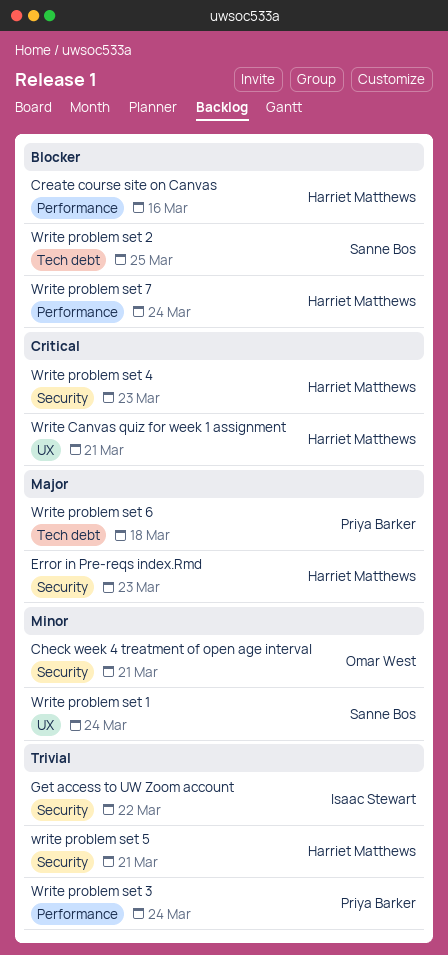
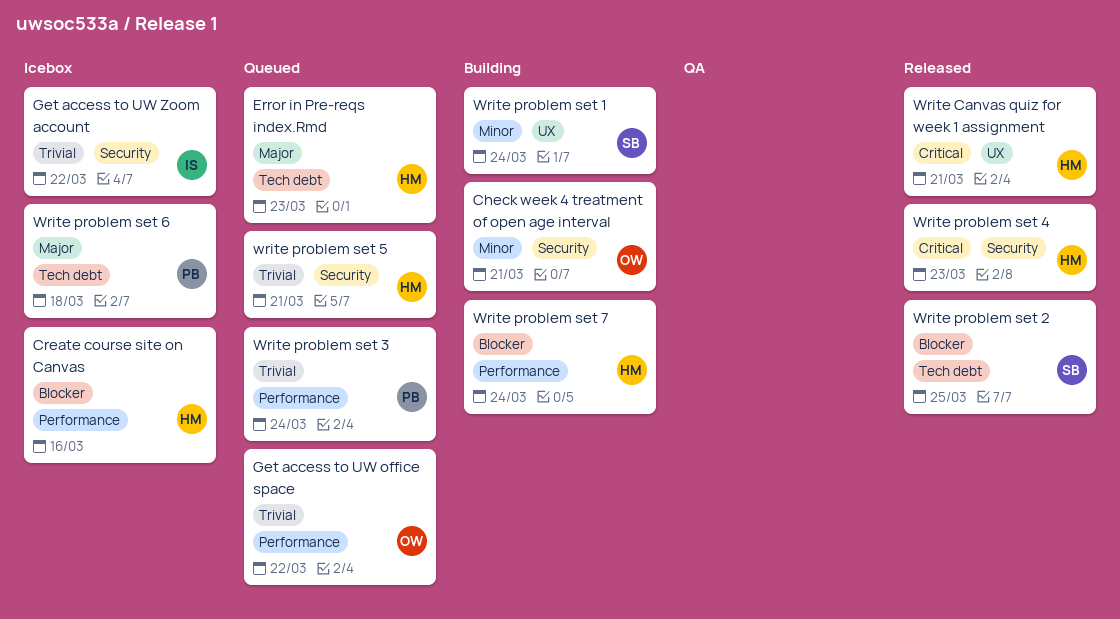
Error in Pre-reqs index.Rmd, label: Security -> Tech debt
Get access to UW office space: none -> present

